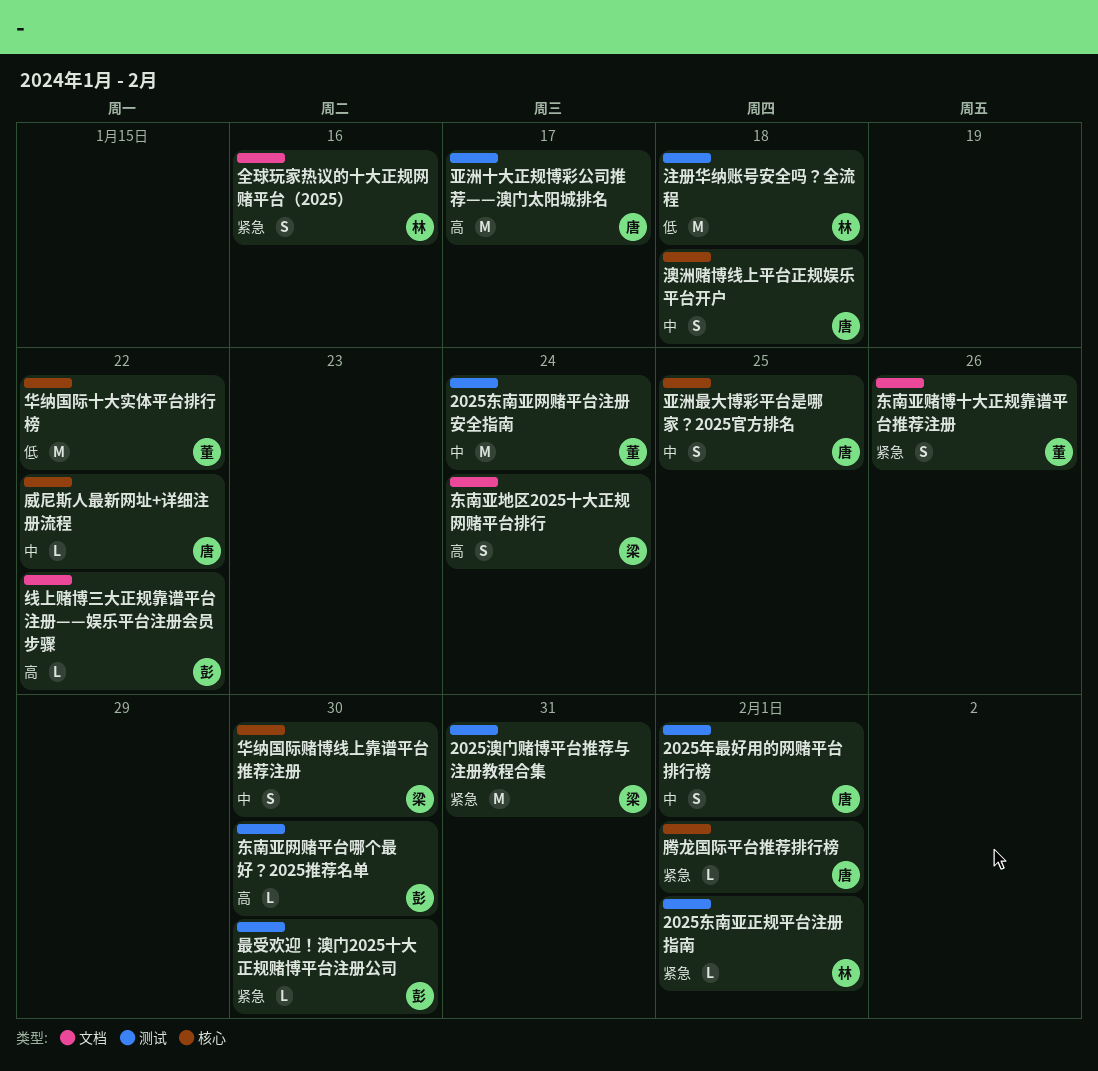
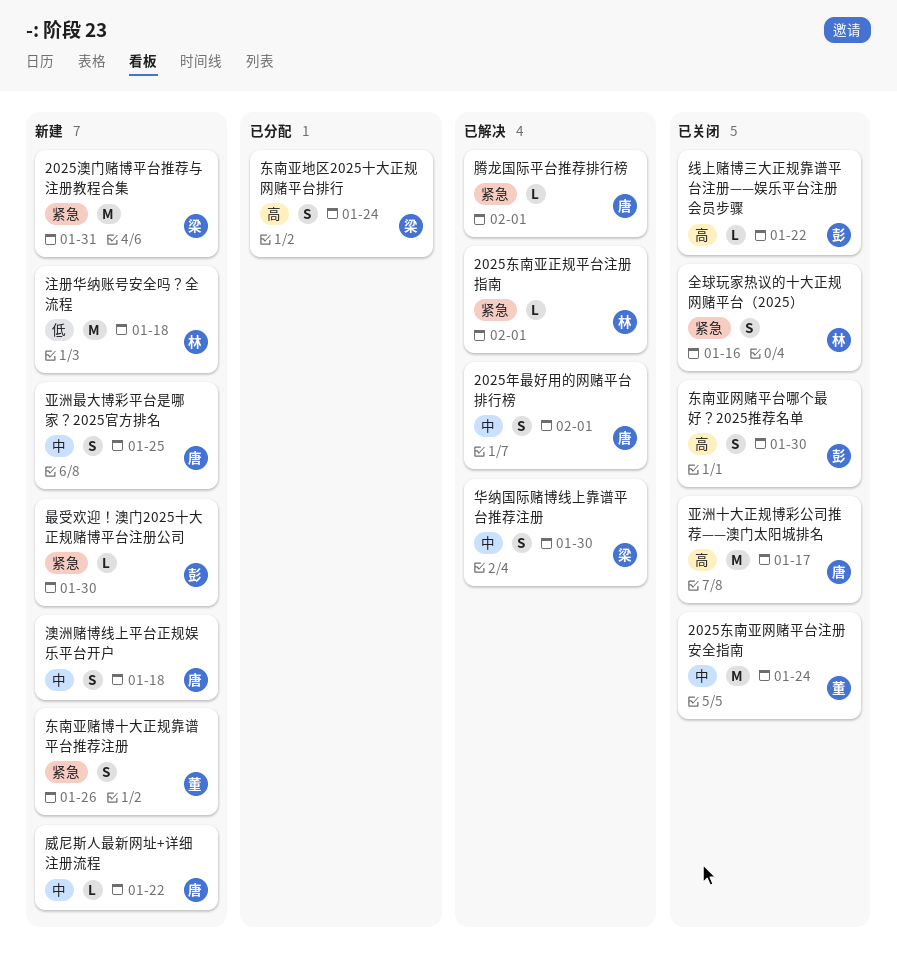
东南亚网赌平台哪个最好？2025推荐名单, estimate: L -> S
华纳国际十大实体平台排行榜: present -> none

